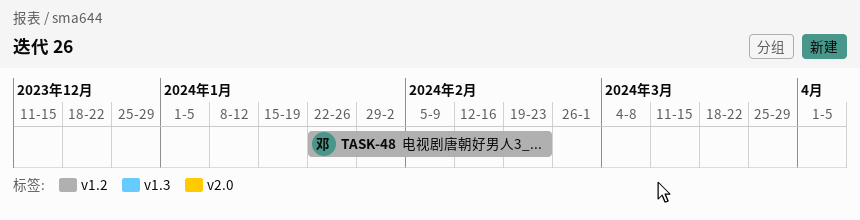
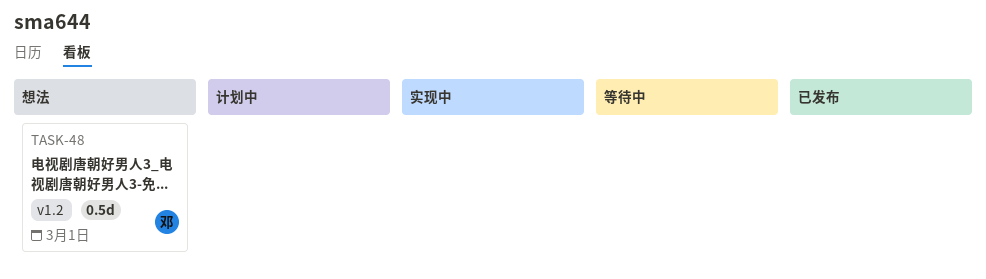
TASK-48, due: Feb 23 -> Mar 1

